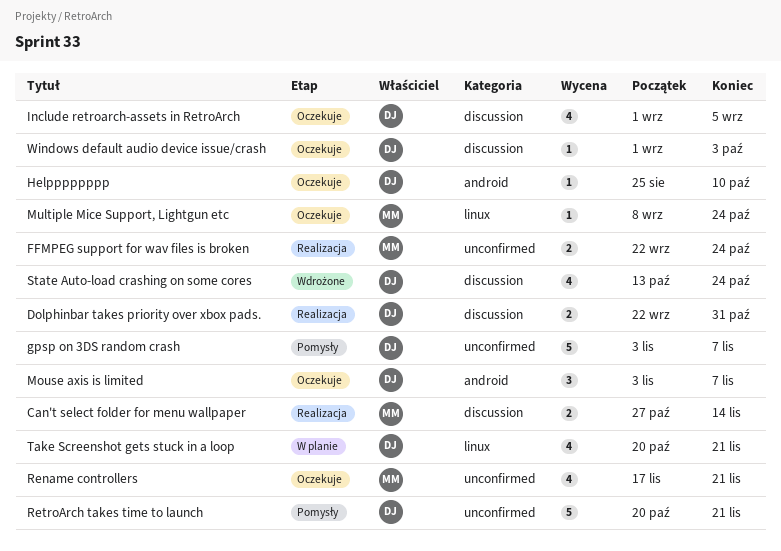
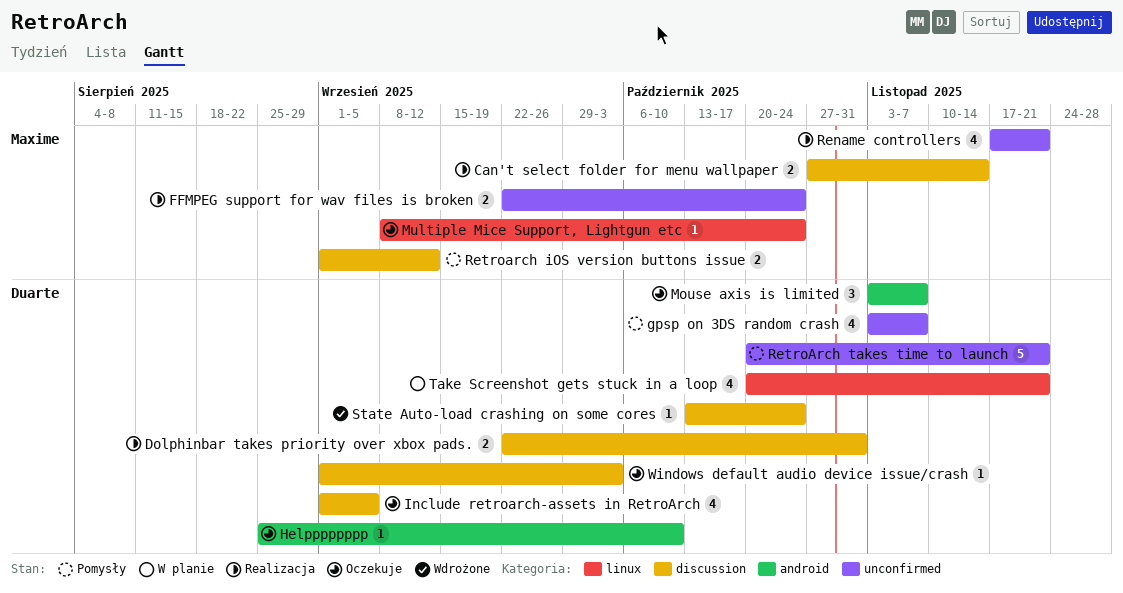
gpsp on 3DS random crash, estimate: 5 -> 4
Rename controllers, status: Oczekuje -> Realizacja
Retroarch iOS version buttons issue: none -> present
State Auto-load crashing on some cores, estimate: 4 -> 1

